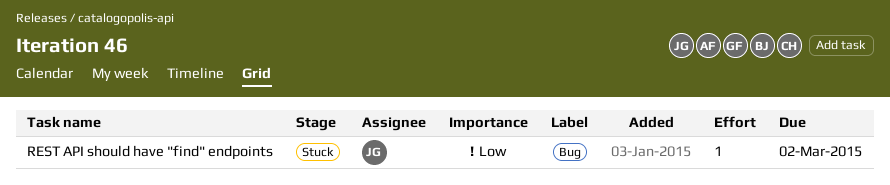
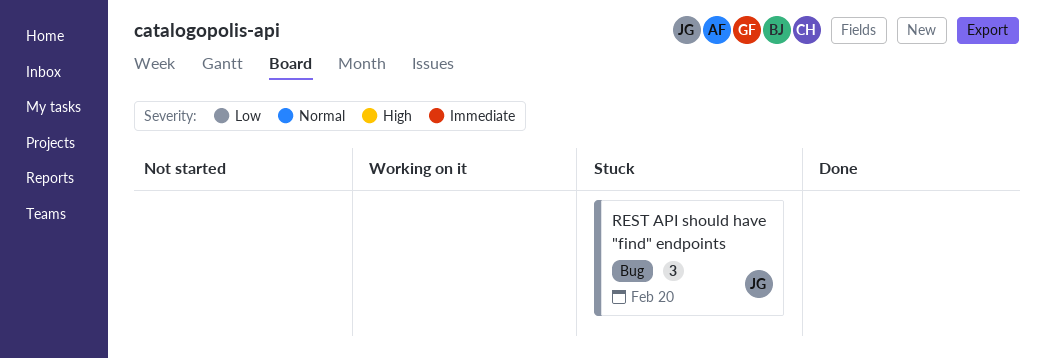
REST API should have "find" endpoints, estimate: 1 -> 3
REST API should have "find" endpoints, due: Mar 2 -> Feb 20

